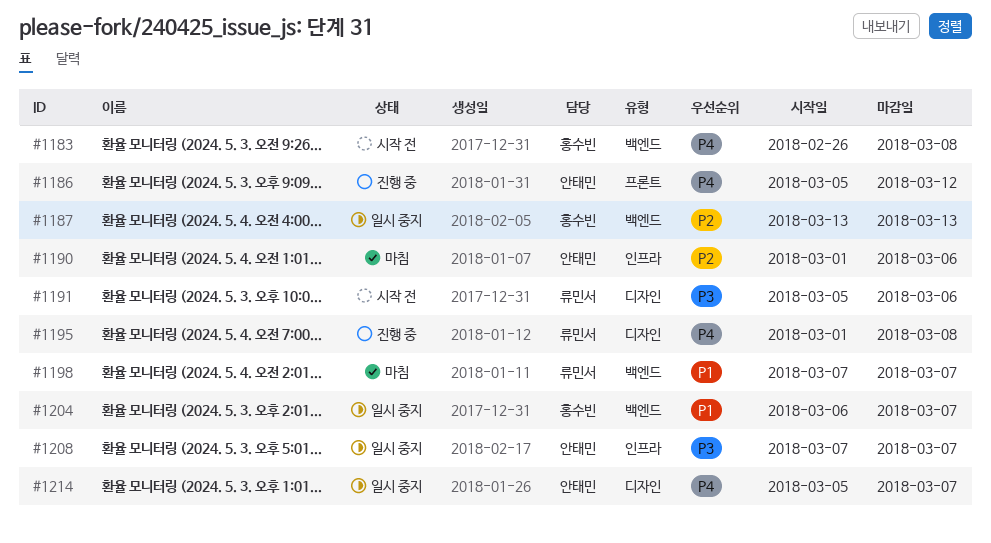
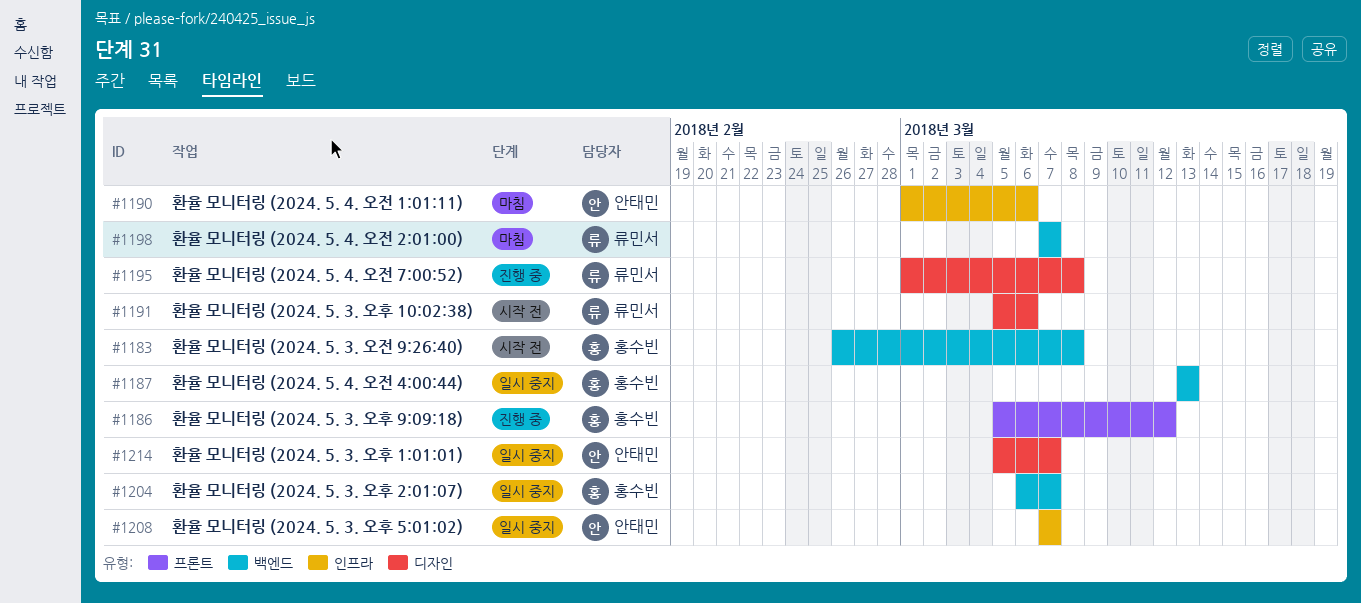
#1186, owner: 안태민 -> 홍수빈

